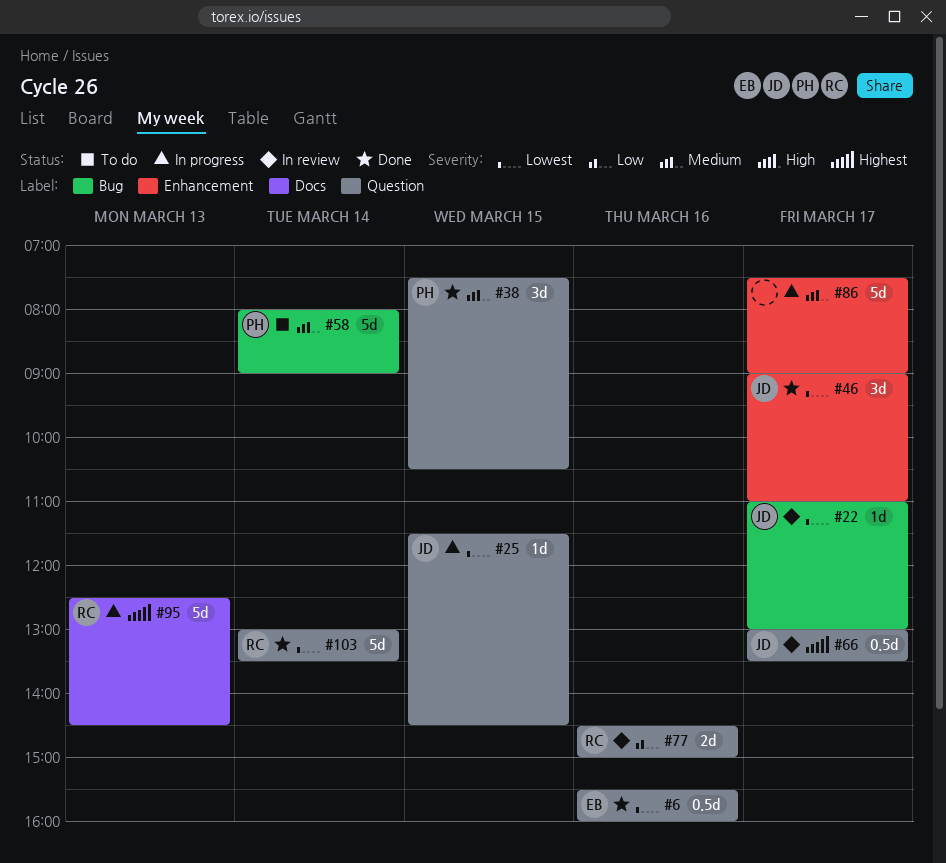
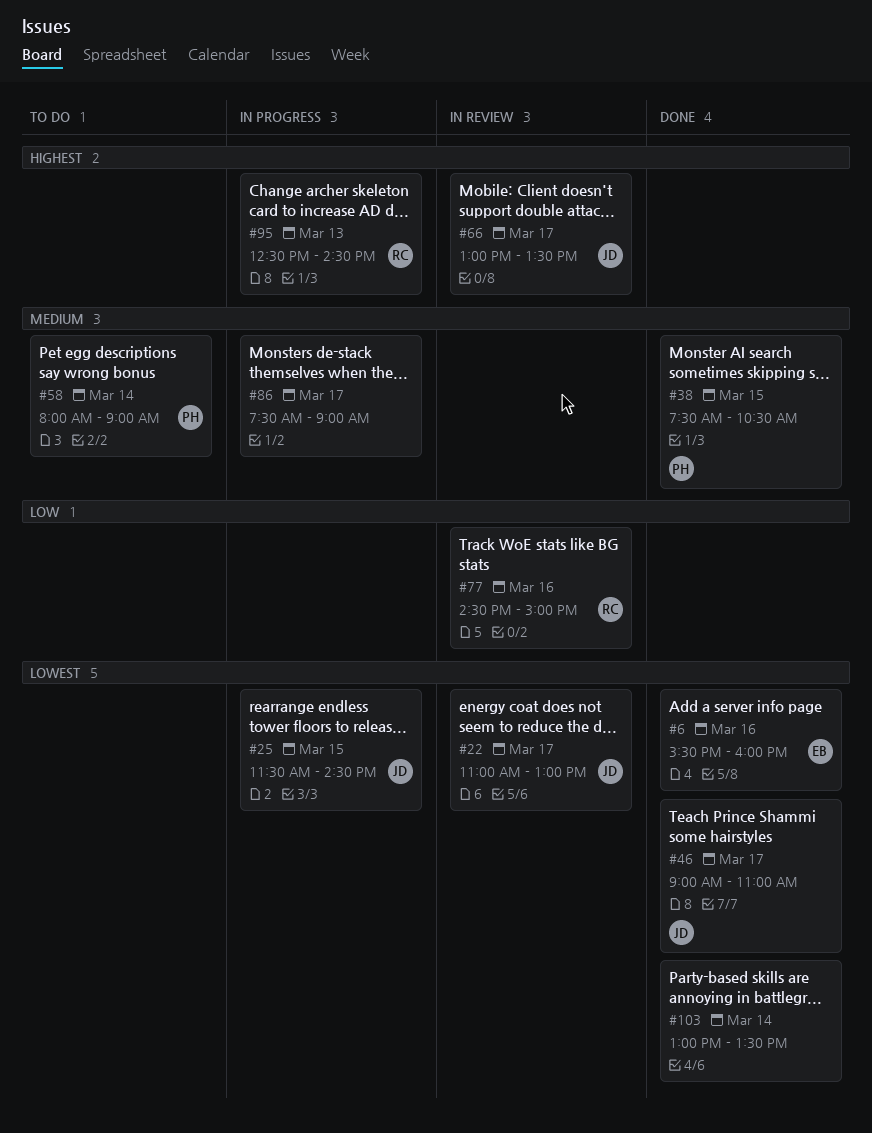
#103, owner: RC -> none

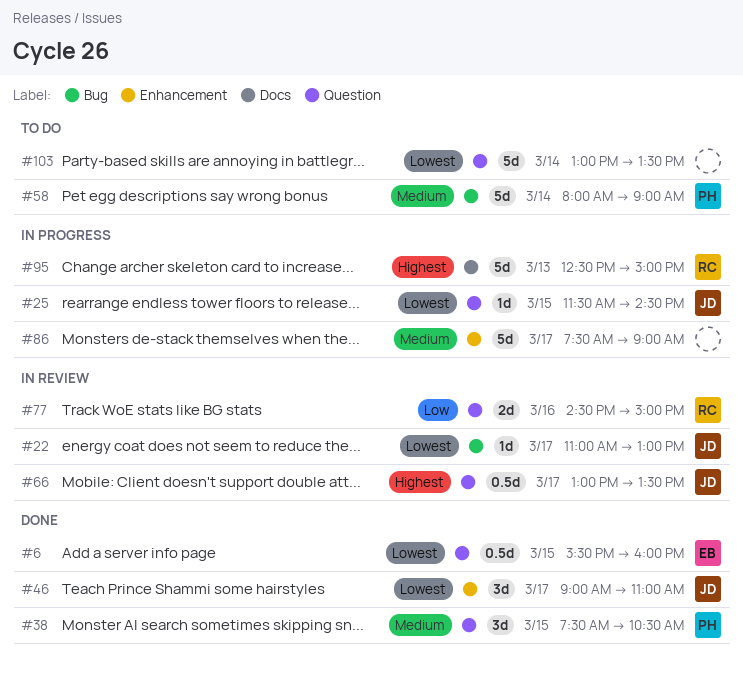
#6, day: Mar 16 -> Mar 15
#95, ends: 14:30 -> 15:00
#103, status: Done -> To do

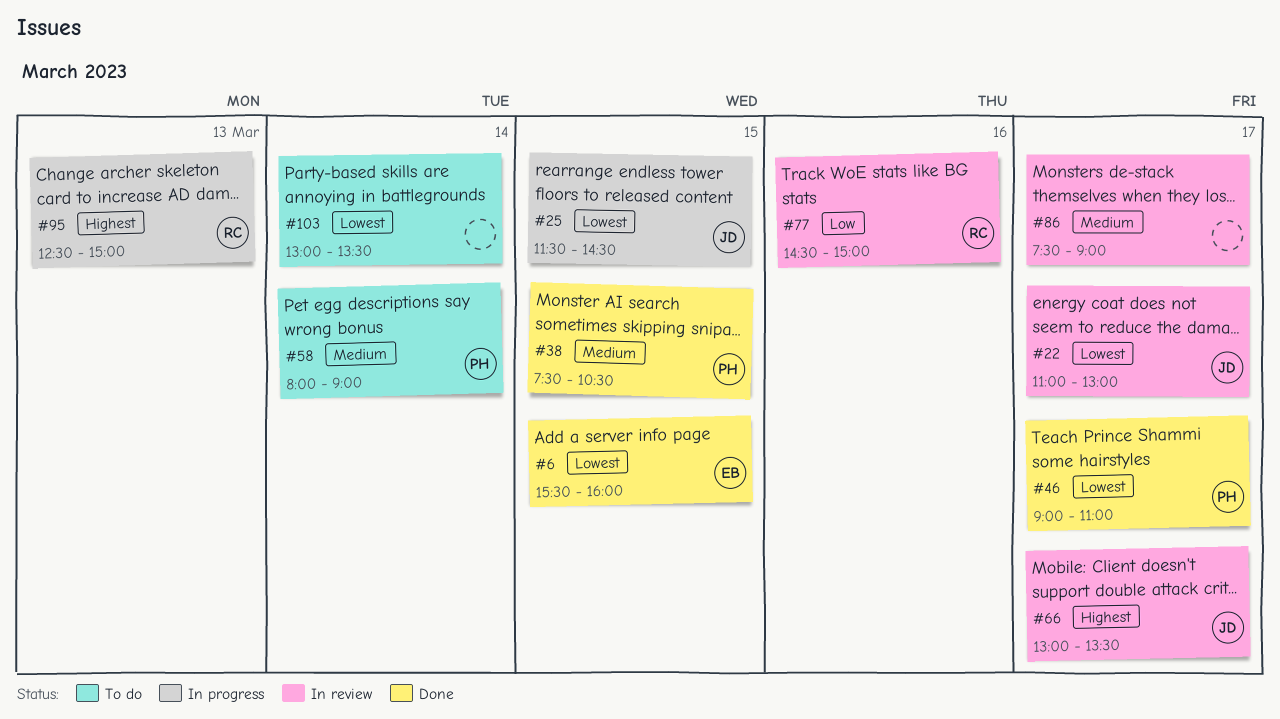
#46, owner: JD -> PH
#86, status: In progress -> In review

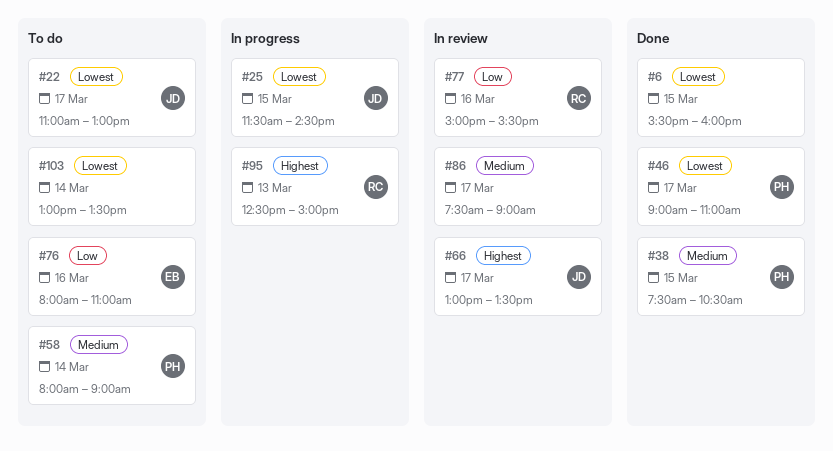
#6, owner: EB -> none
#22, status: In review -> To do
#76: none -> present
#77, begins: 14:30 -> 15:00
#77, ends: 15:00 -> 15:30

